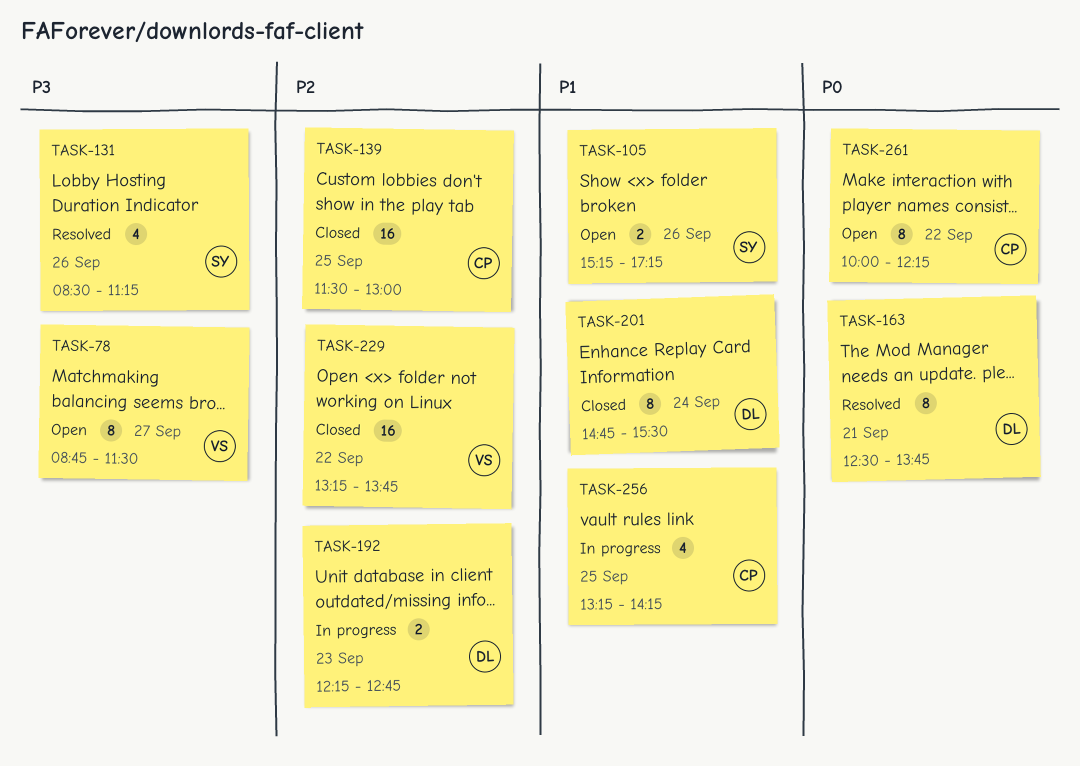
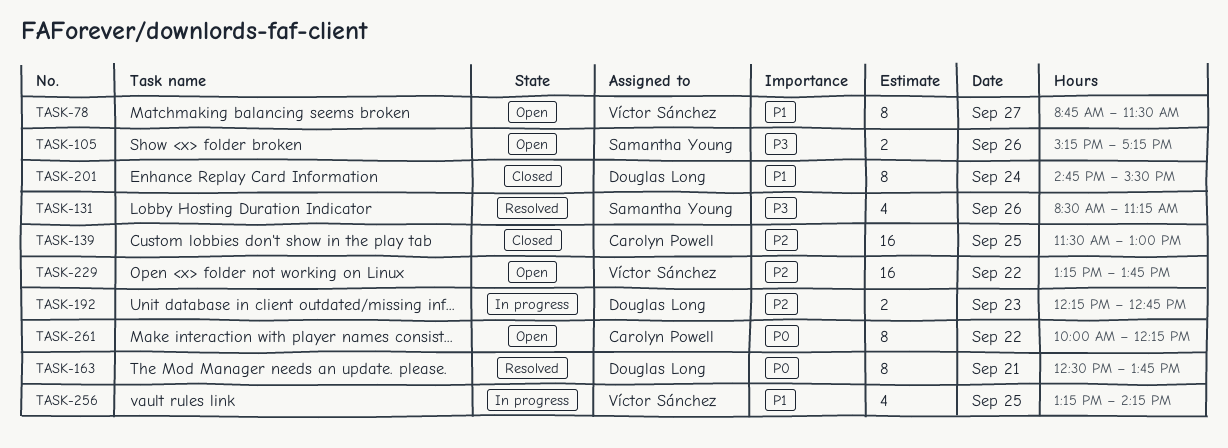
TASK-78, priority: P3 -> P1
TASK-105, priority: P1 -> P3
TASK-229, status: Closed -> Open
TASK-256, owner: Carolyn Powell -> Víctor Sánchez

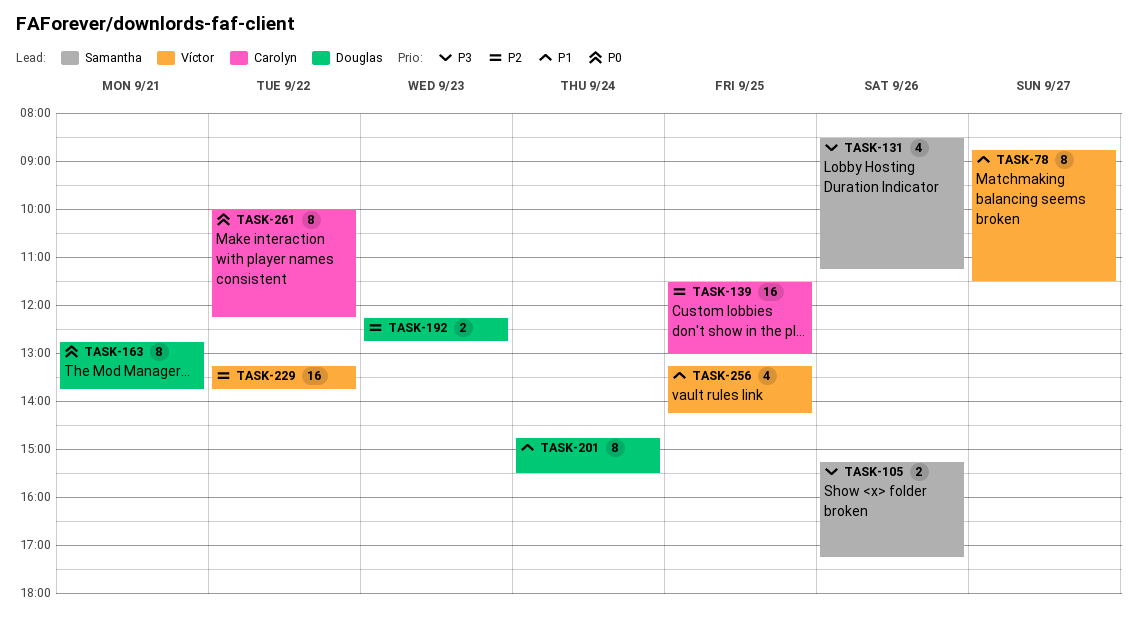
TASK-163, begins: 12:30 -> 12:45

